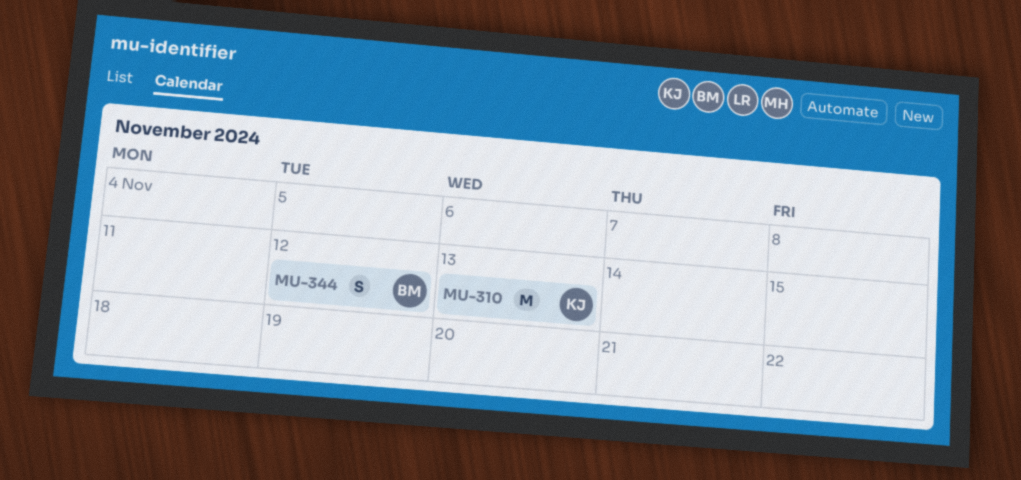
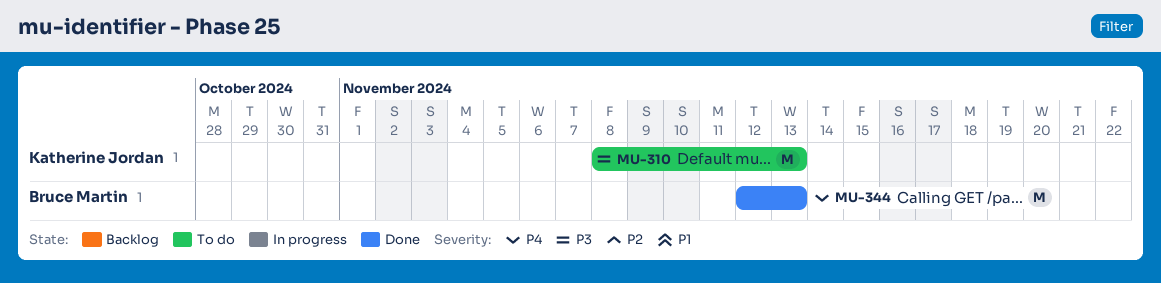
MU-344, estimate: S -> M
MU-344, due: Nov 12 -> Nov 13

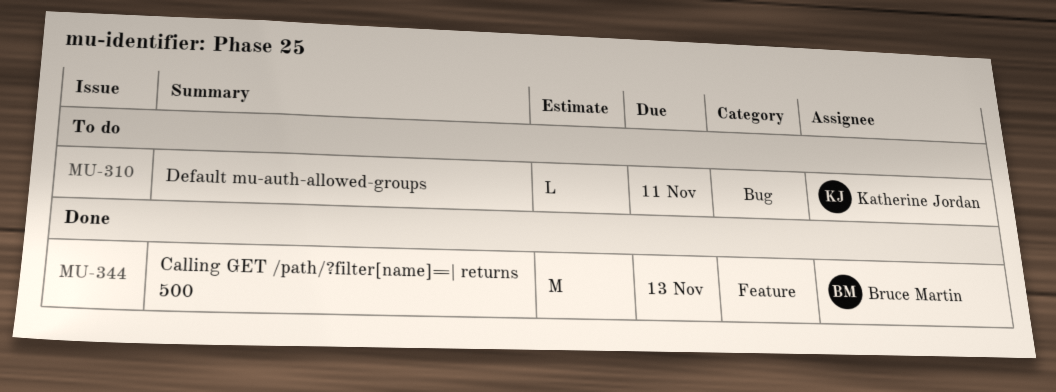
MU-310, estimate: M -> L
MU-310, due: Nov 13 -> Nov 11

